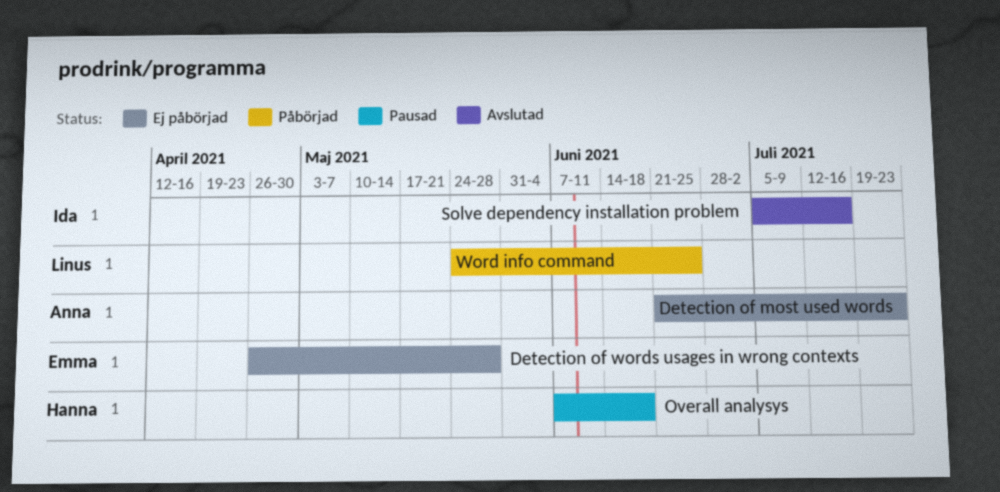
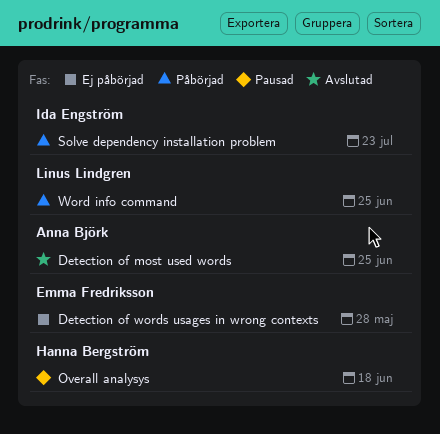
Detection of most used words, status: Ej påbörjad -> Avslutad
Detection of most used words, due: Jul 23 -> Jun 25
Solve dependency installation problem, status: Avslutad -> Påbörjad
Solve dependency installation problem, due: Jul 16 -> Jul 23

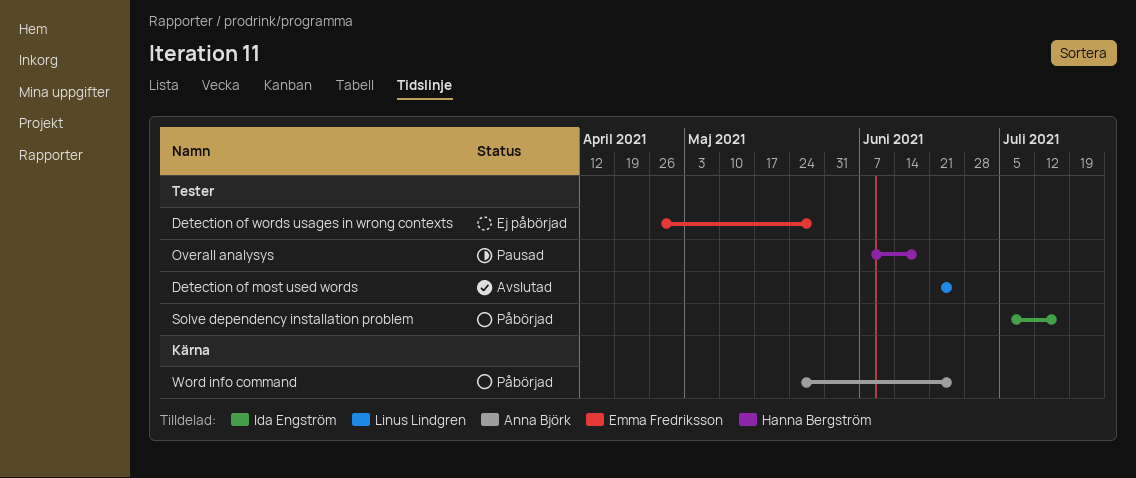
Detection of most used words, owner: Anna Björk -> Linus Lindgren
Solve dependency installation problem, due: Jul 23 -> Jul 16
Word info command, owner: Linus Lindgren -> Anna Björk

